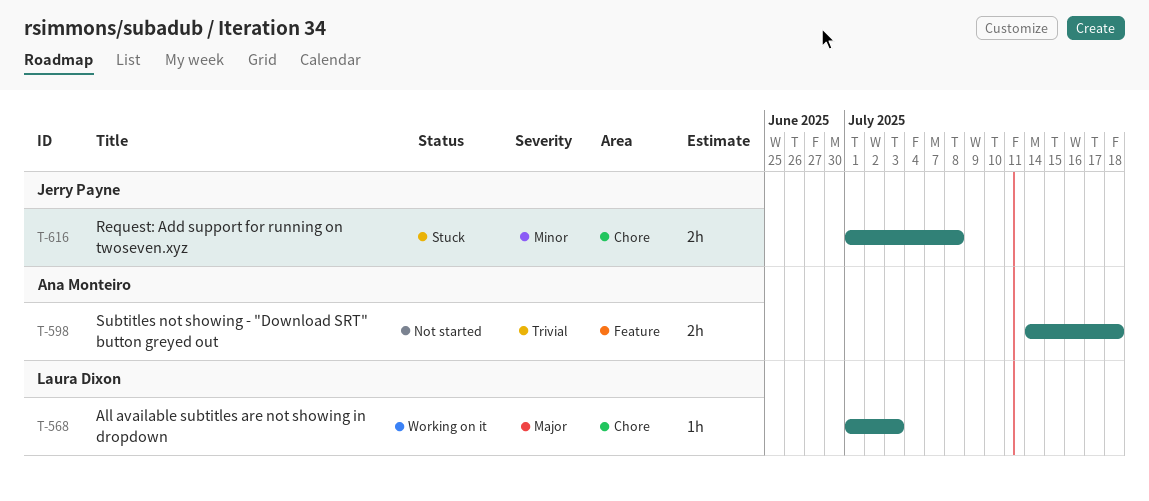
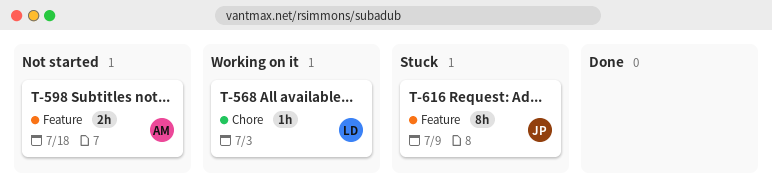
T-616, label: Chore -> Feature
T-616, estimate: 2h -> 8h
T-616, due: Jul 8 -> Jul 9

